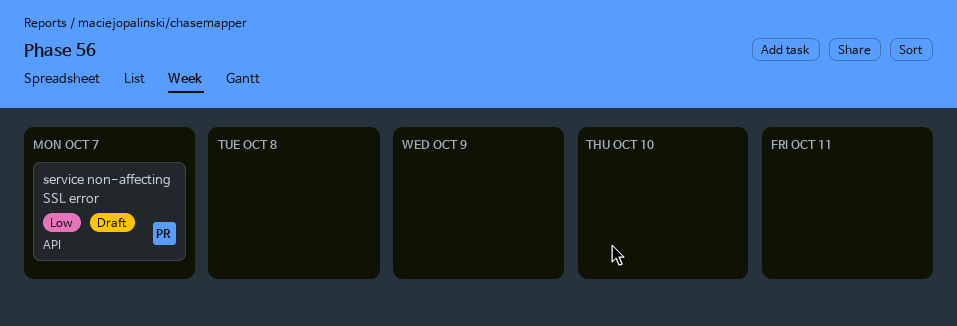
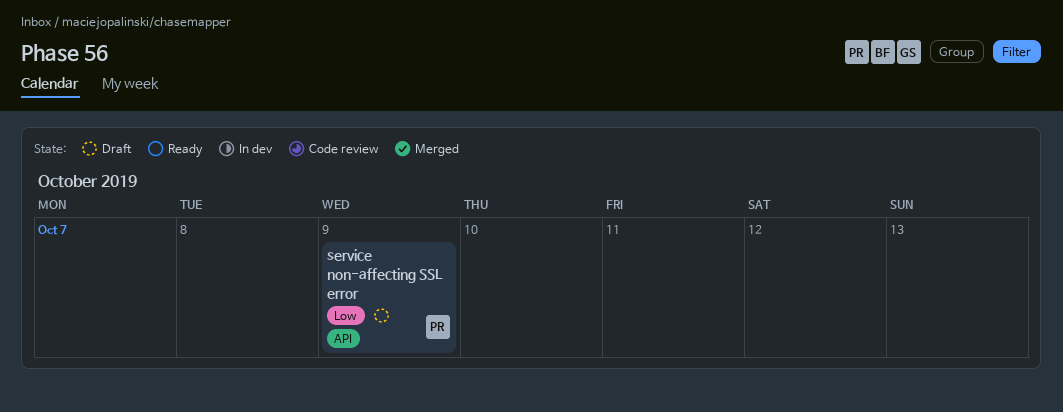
service non-affecting SSL error, due: Oct 7 -> Oct 9

